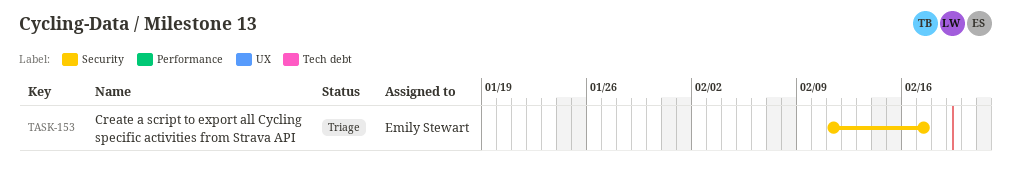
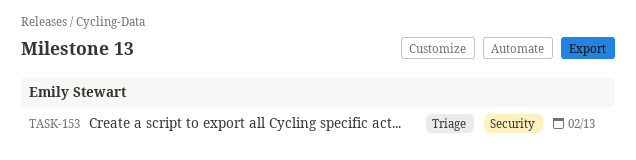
TASK-153, due: Feb 17 -> Feb 13

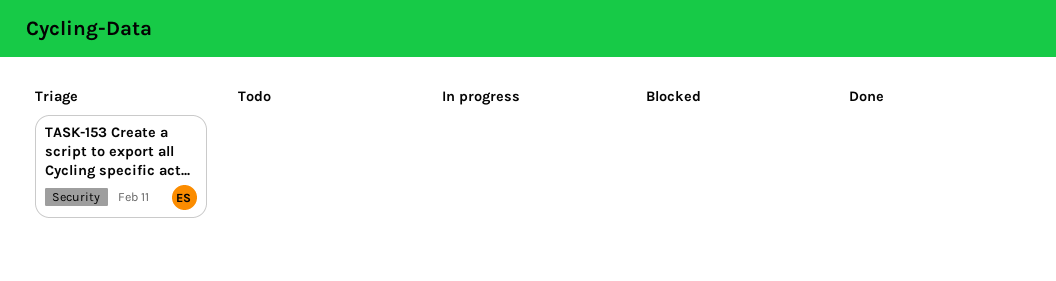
TASK-153, due: Feb 13 -> Feb 11

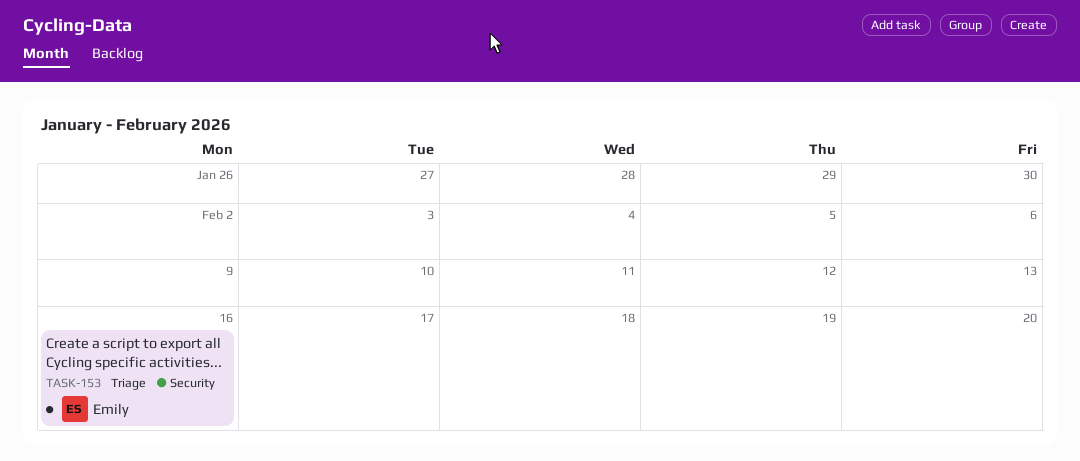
TASK-153, due: Feb 11 -> Feb 16

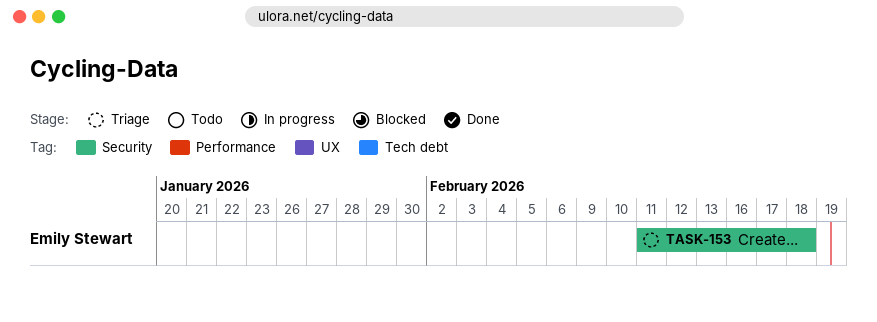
TASK-153, due: Feb 16 -> Feb 18

